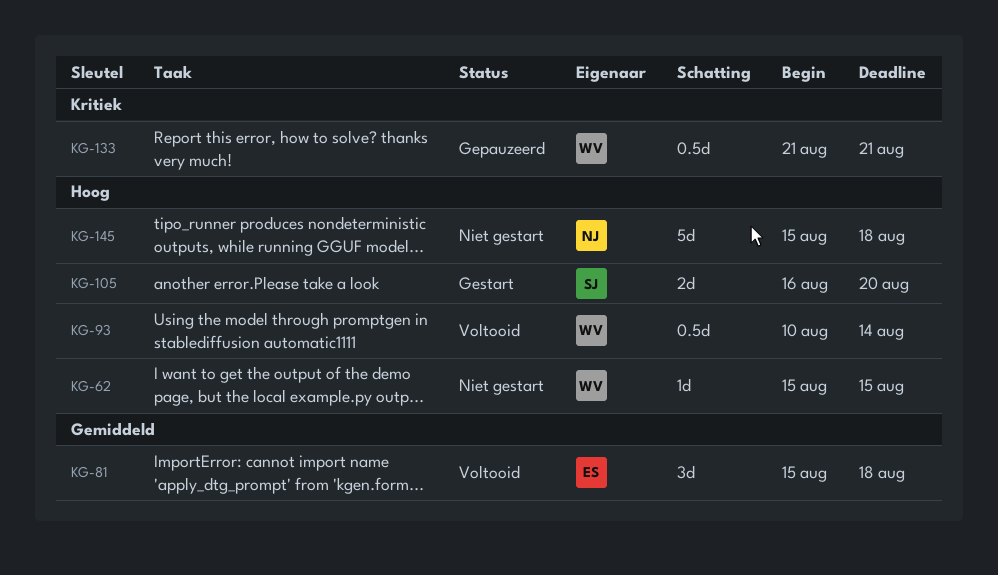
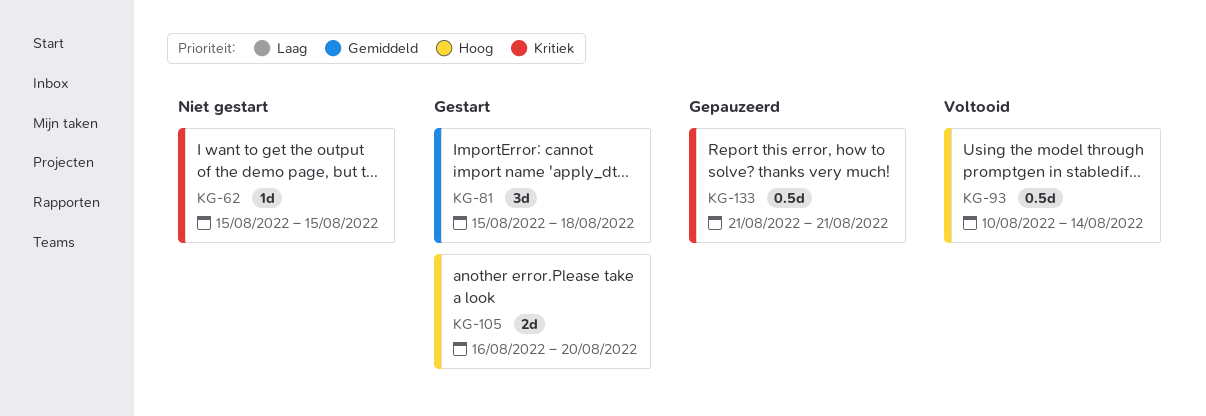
KG-62, priority: Hoog -> Kritiek
KG-81, status: Voltooid -> Gestart
KG-145: present -> none

